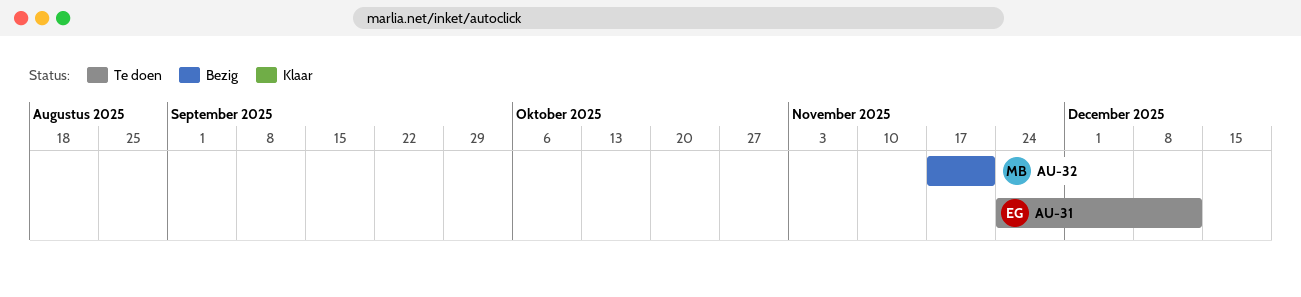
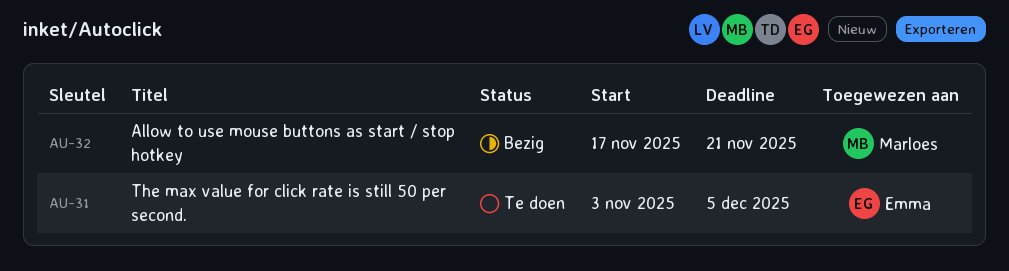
AU-31, start: Nov 24 -> Nov 3
AU-31, due: Dec 12 -> Dec 5

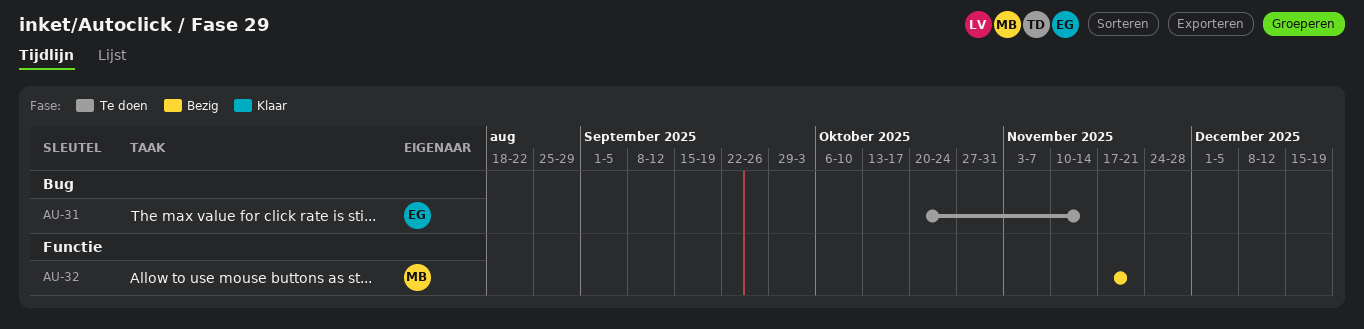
AU-31, start: Nov 3 -> Oct 20
AU-31, due: Dec 5 -> Nov 14

